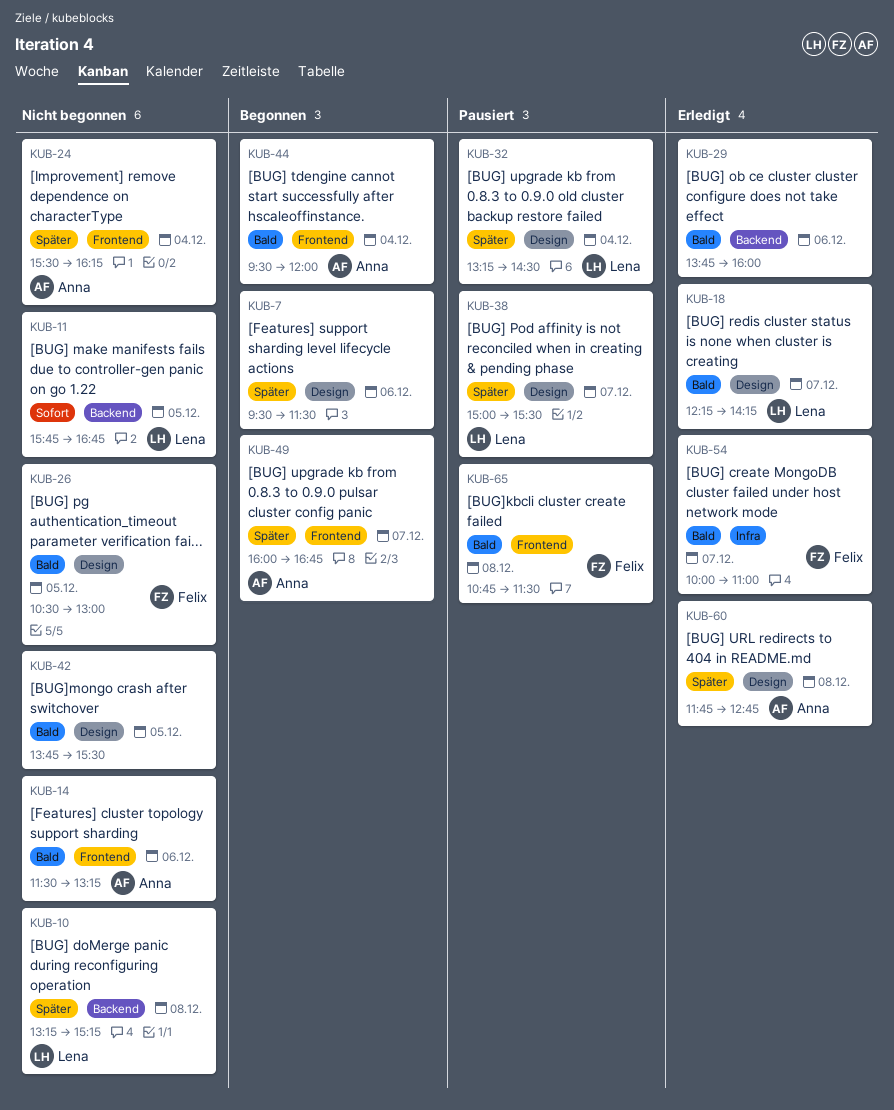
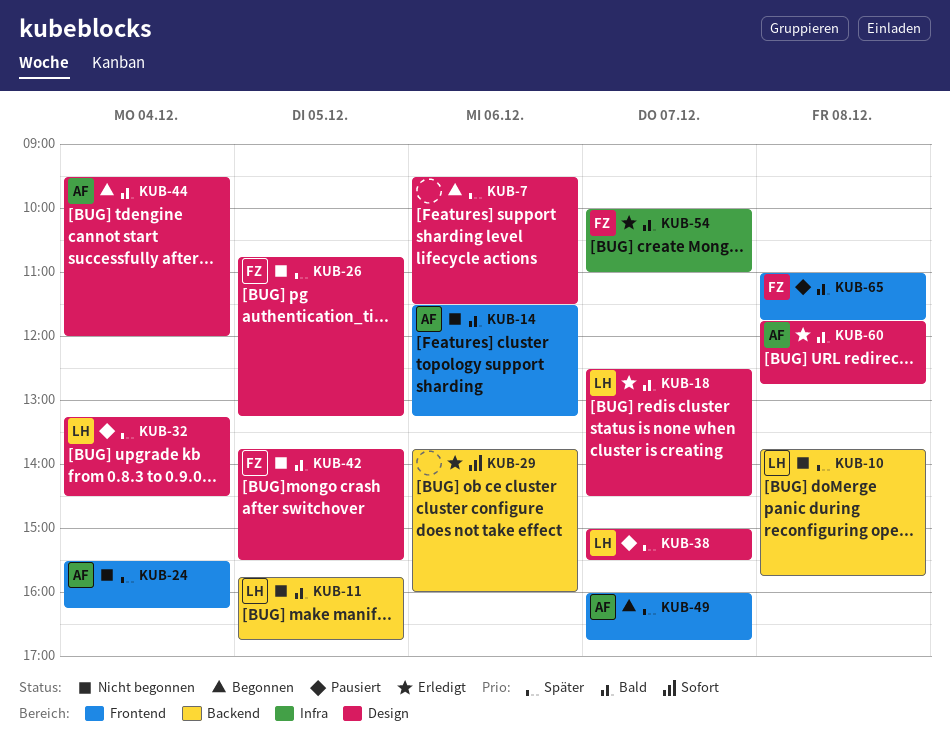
KUB-10, begins: 13:15 -> 13:45
KUB-10, ends: 15:15 -> 15:45
KUB-11, priority: Sofort -> Bald
KUB-18, begins: 12:15 -> 12:30
KUB-18, ends: 14:15 -> 14:30
KUB-26, priority: Bald -> Später
KUB-26, begins: 10:30 -> 10:45
KUB-26, ends: 13:00 -> 13:15
KUB-29, priority: Bald -> Sofort
KUB-42, owner: none -> Felix
KUB-44, label: Frontend -> Design
KUB-60, priority: Später -> Bald
KUB-65, begins: 10:45 -> 11:00
KUB-65, ends: 11:30 -> 11:45

